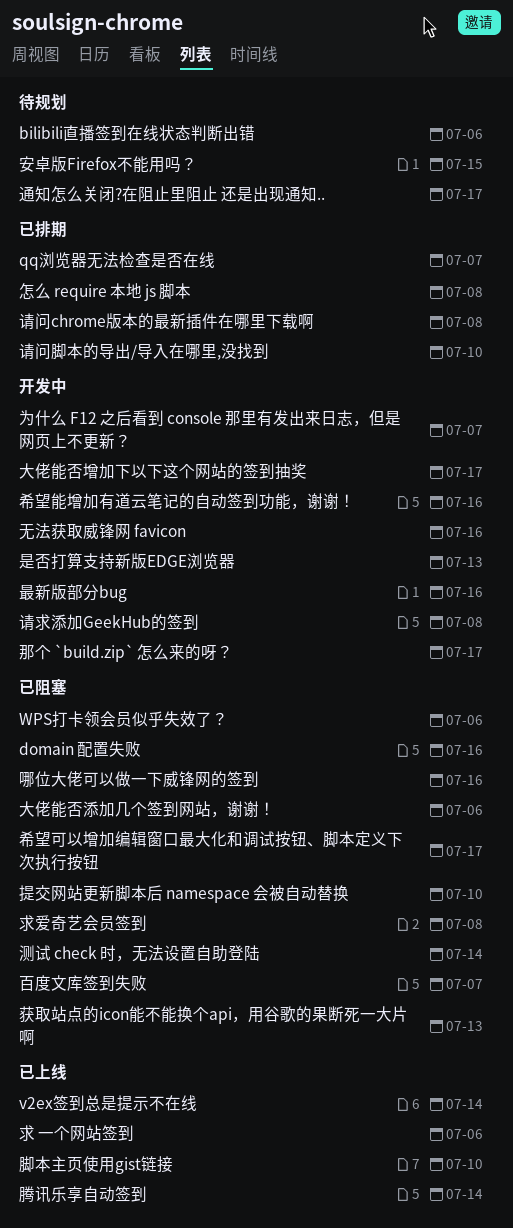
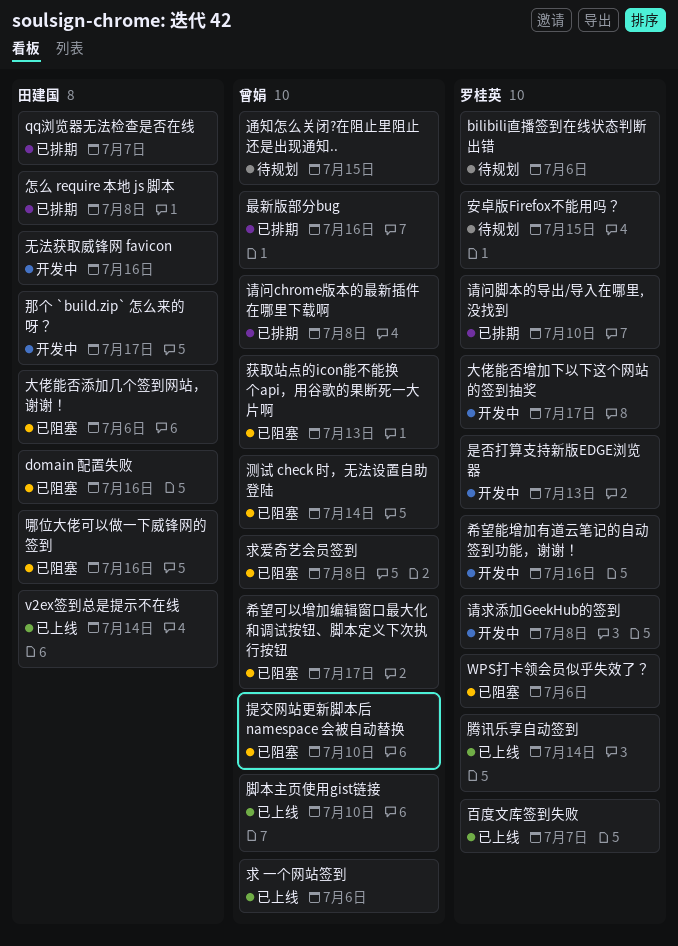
为什么 F12 之后看到 console 那里有发出来日志，但是网页上不更新？: present -> none
最新版部分bug, status: 开发中 -> 已排期
百度文库签到失败, status: 已阻塞 -> 已上线
通知怎么关闭?在阻止里阻止 还是出现通知.., due: Jul 17 -> Jul 15

